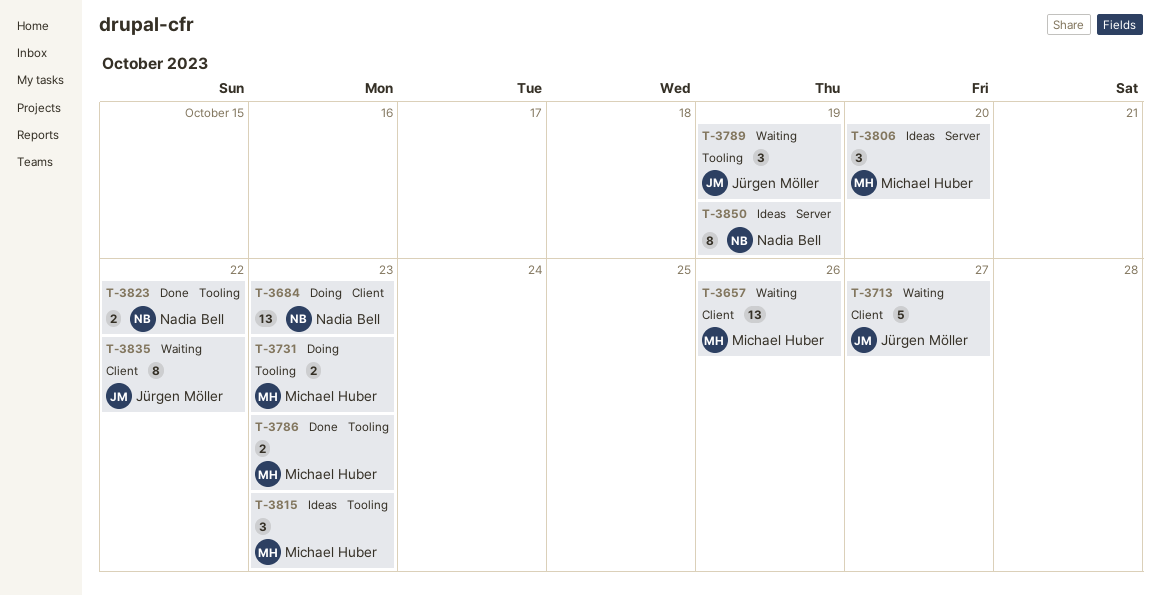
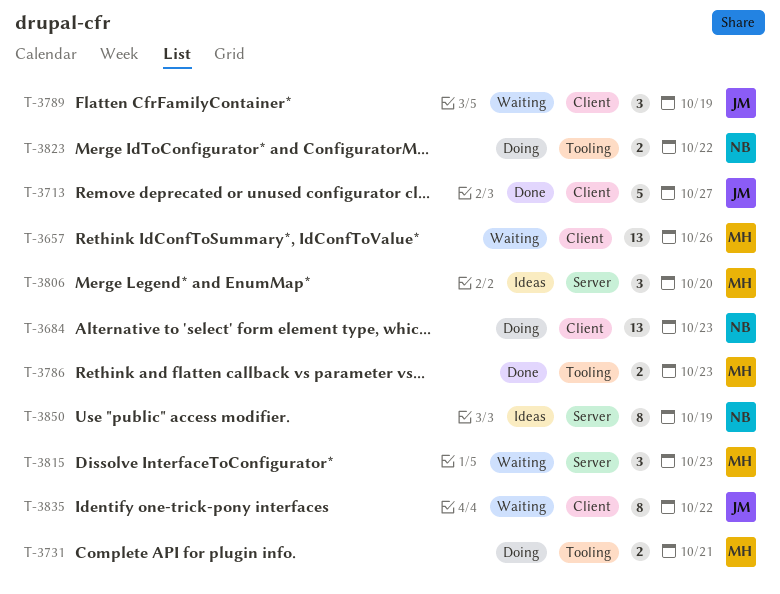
T-3713, status: Waiting -> Done
T-3731, due: Oct 23 -> Oct 21
T-3789, label: Tooling -> Client
T-3815, status: Ideas -> Waiting
T-3815, label: Tooling -> Server
T-3823, status: Done -> Doing

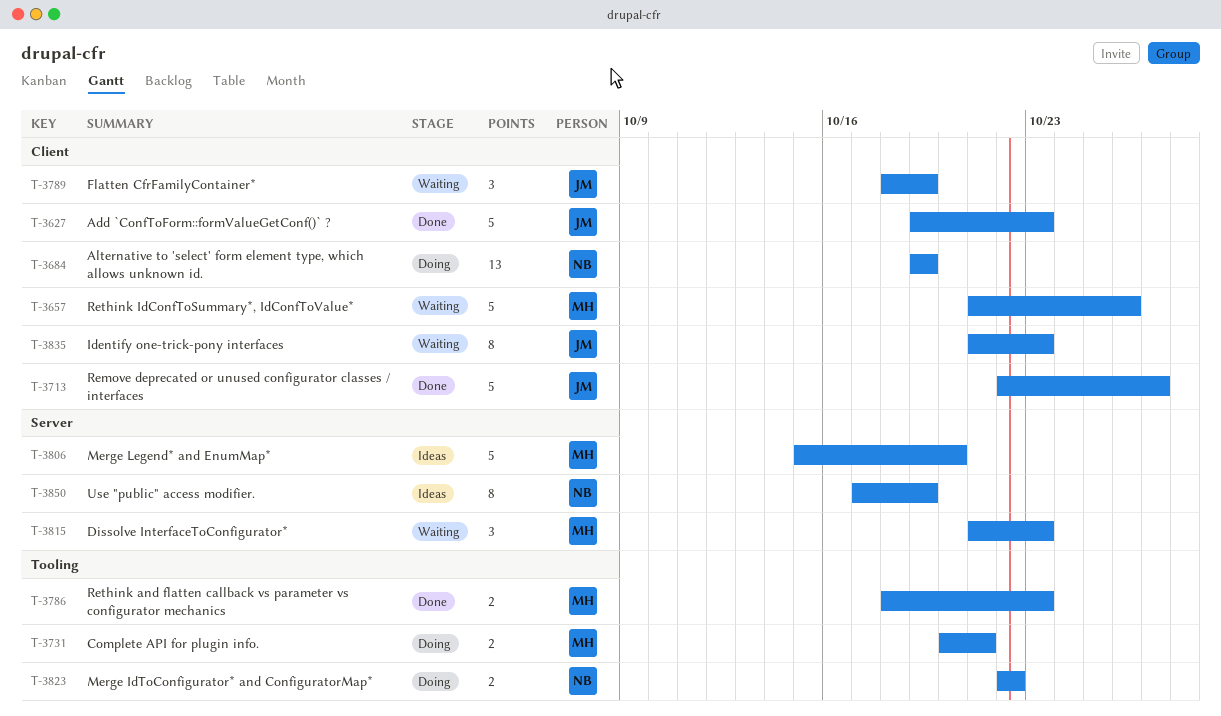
T-3627: none -> present
T-3657, estimate: 13 -> 5
T-3684, due: Oct 23 -> Oct 19
T-3806, estimate: 3 -> 5
T-3835, due: Oct 22 -> Oct 23

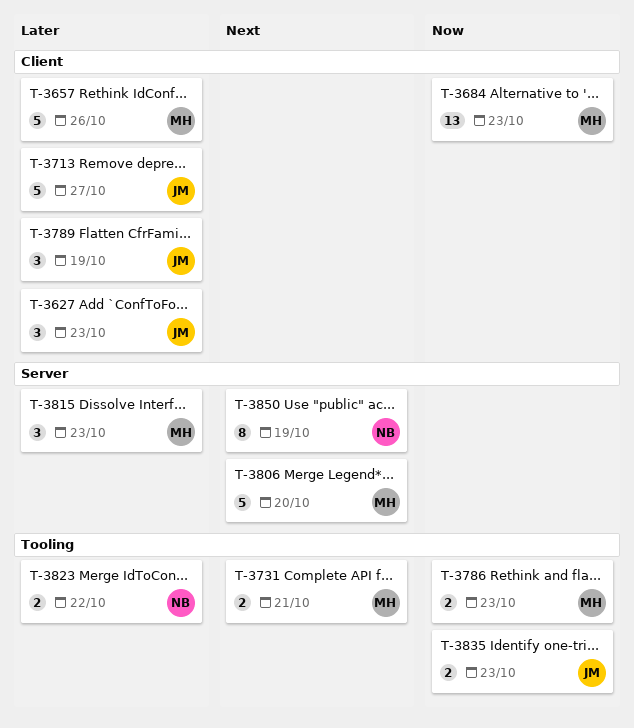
T-3627, estimate: 5 -> 3
T-3684, owner: NB -> MH
T-3684, due: Oct 19 -> Oct 23
T-3835, label: Client -> Tooling
T-3835, estimate: 8 -> 2

